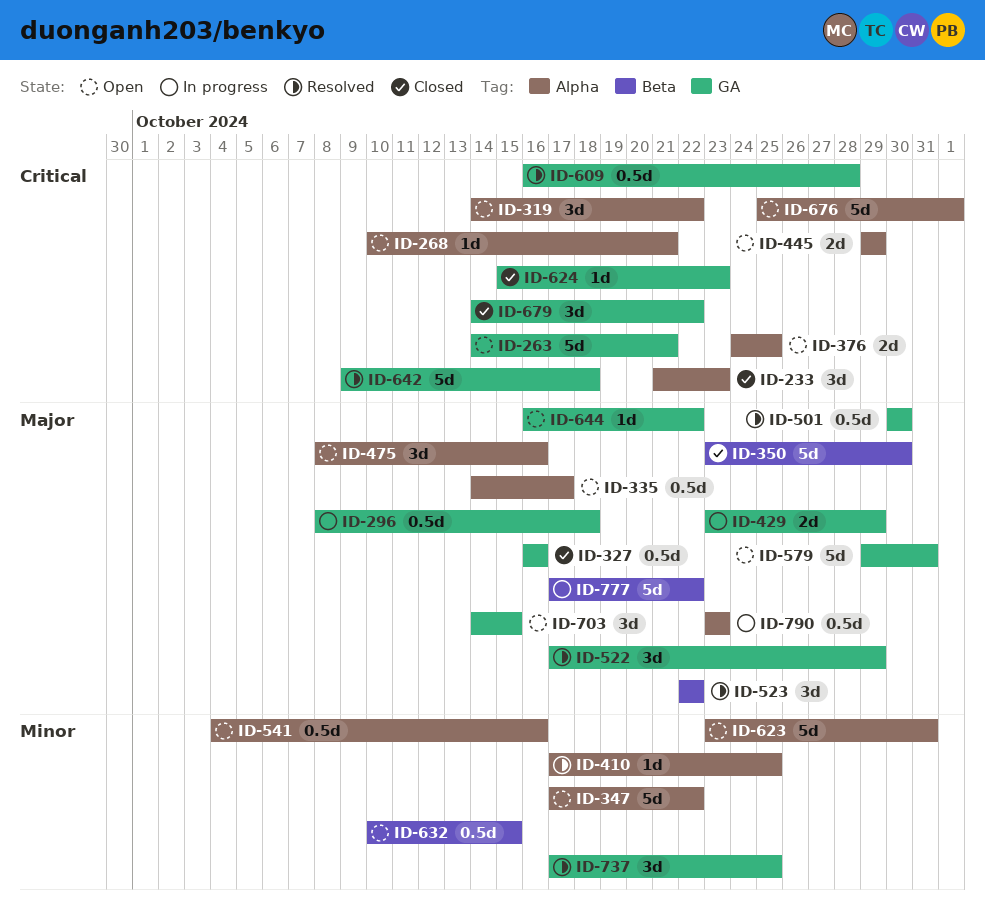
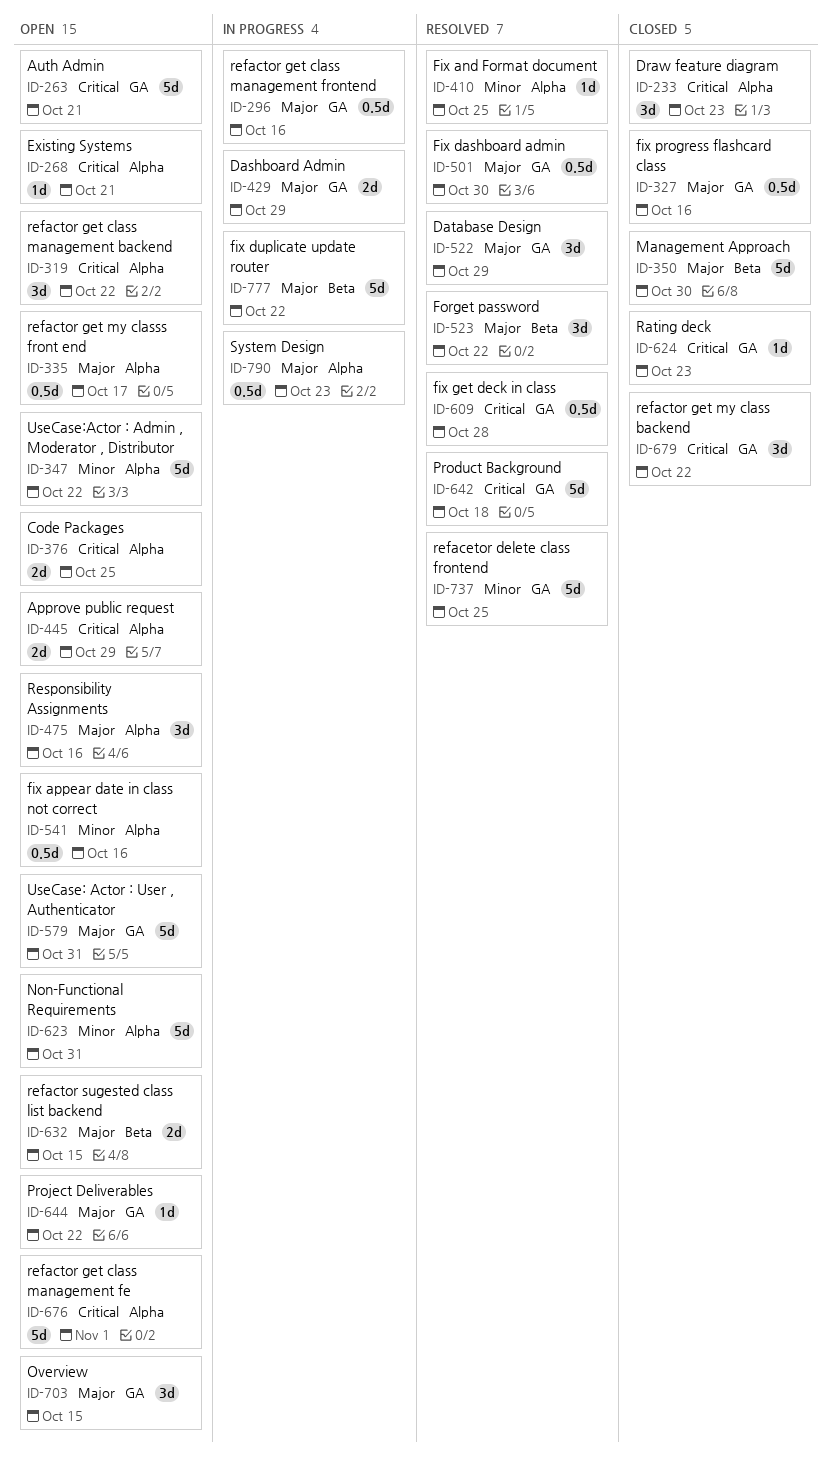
ID-296, due: Oct 18 -> Oct 16
ID-632, priority: Minor -> Major
ID-632, estimate: 0.5d -> 2d
ID-737, estimate: 3d -> 5d

